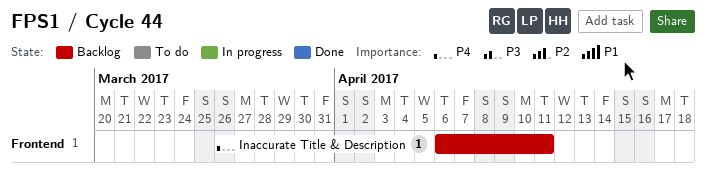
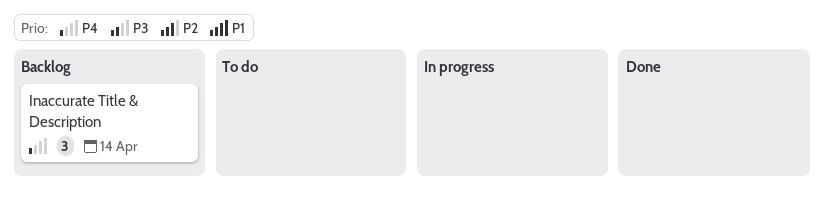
Inaccurate Title & Description, estimate: 1 -> 3
Inaccurate Title & Description, due: Apr 11 -> Apr 14

